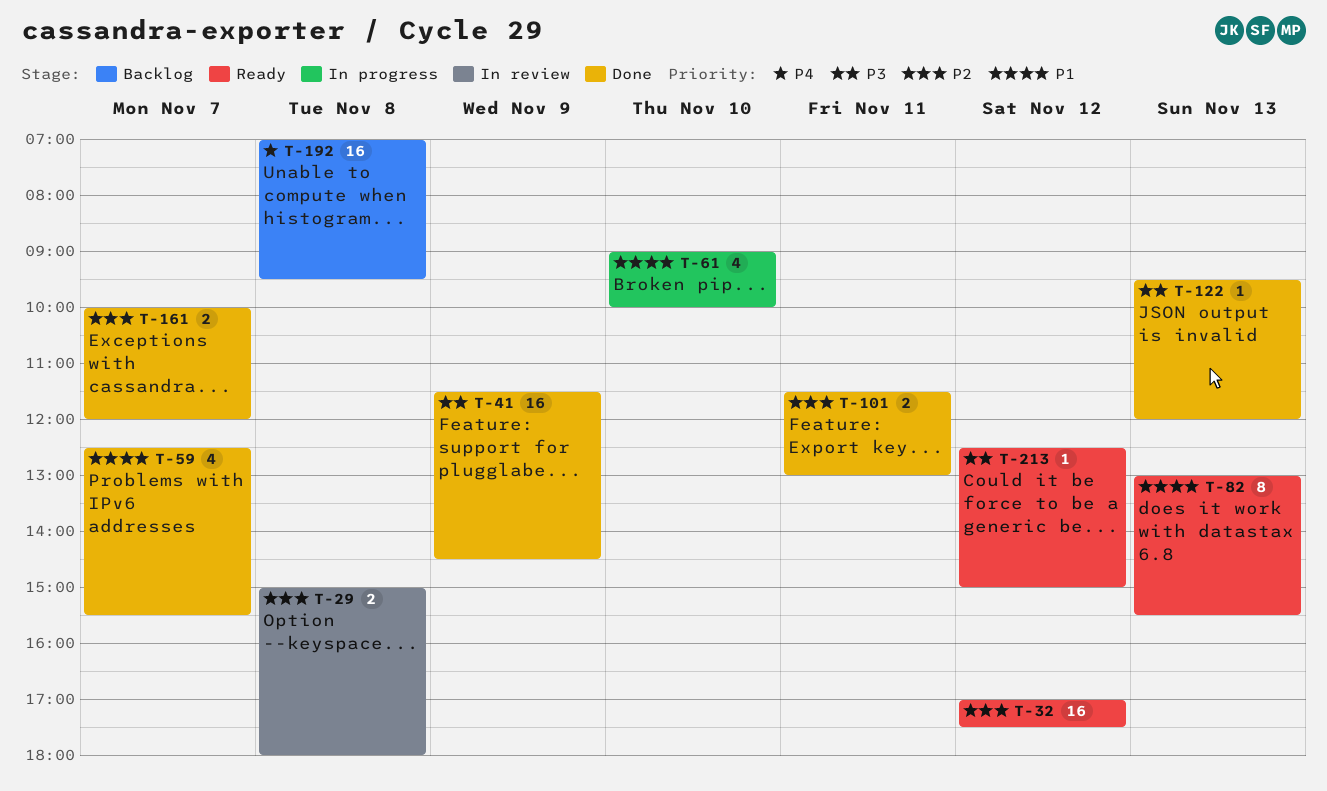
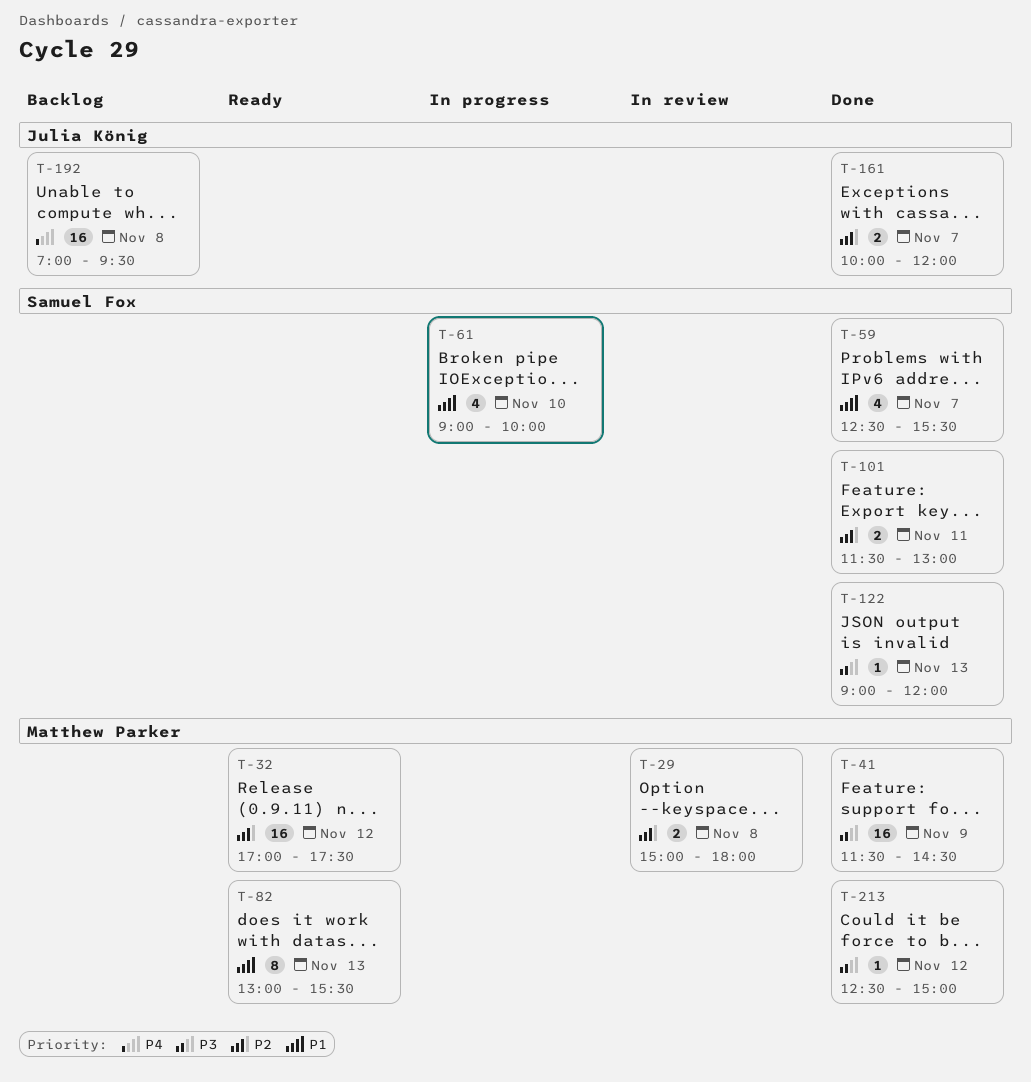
T-122, begins: 09:30 -> 09:00
T-213, status: Ready -> Done

